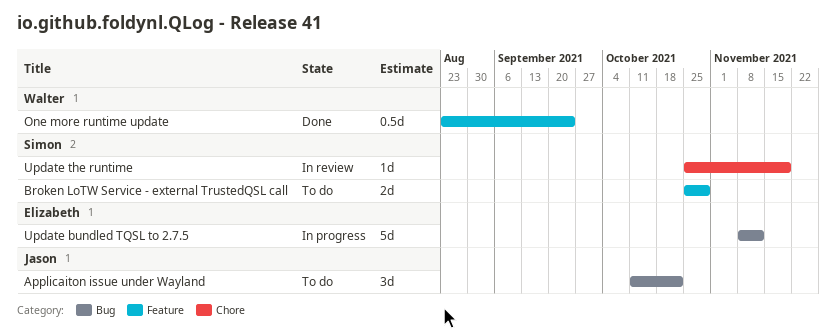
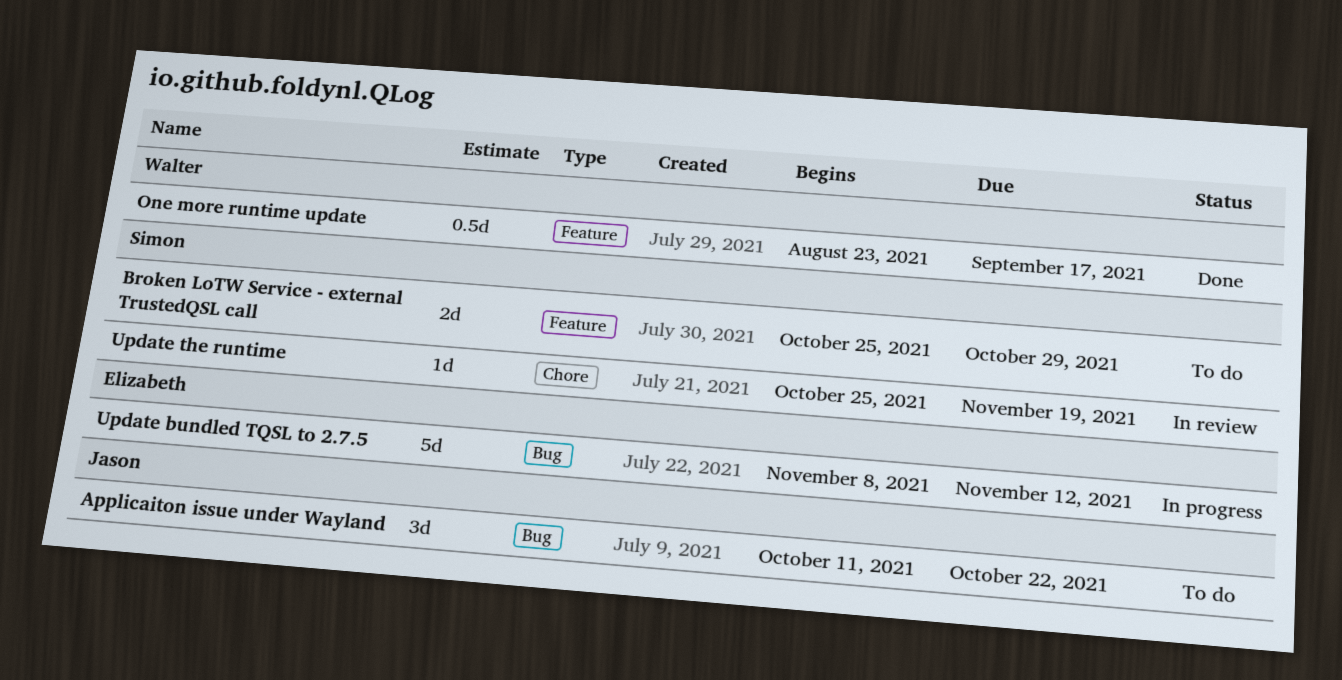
One more runtime update, due: Sep 24 -> Sep 17

